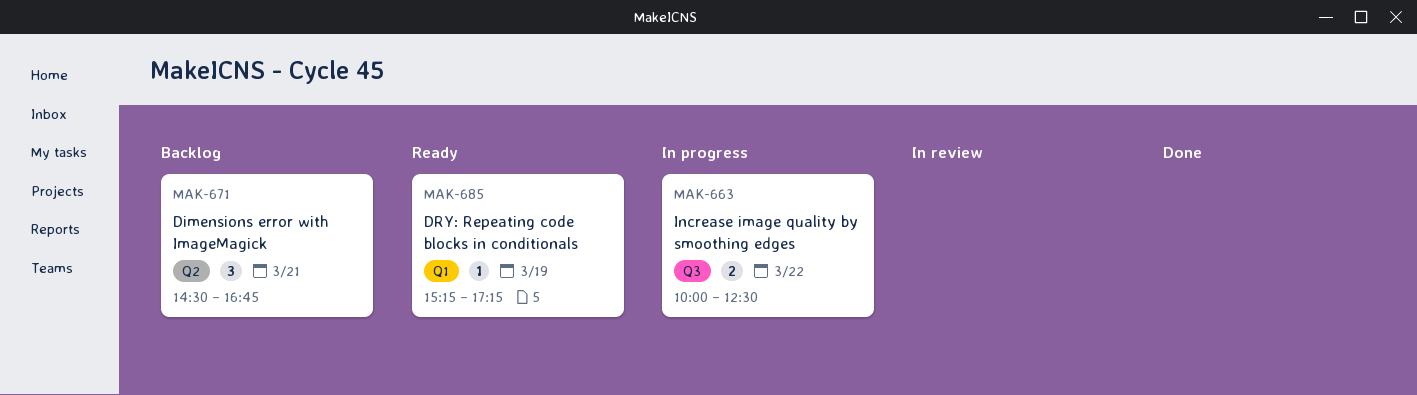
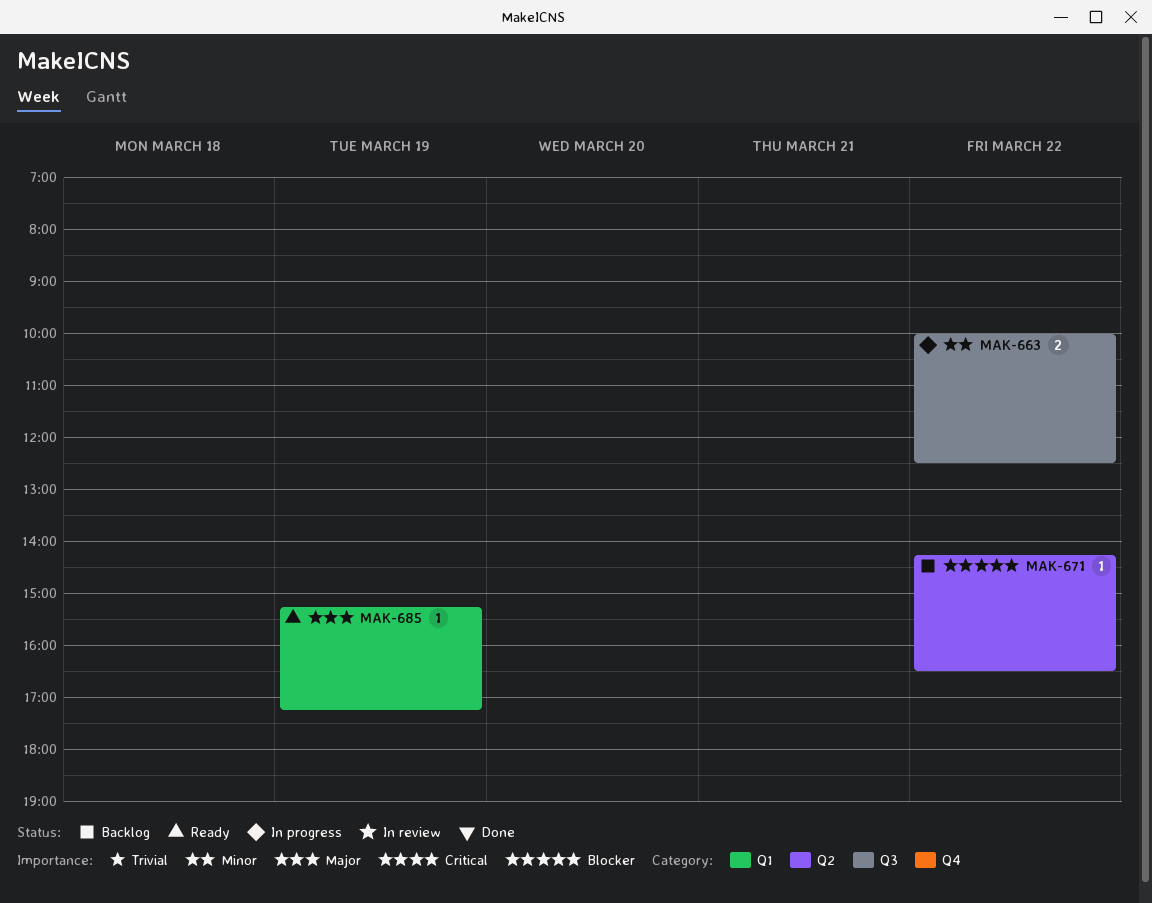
MAK-671, estimate: 3 -> 1
MAK-671, day: Mar 21 -> Mar 22
MAK-671, begins: 14:30 -> 14:15
MAK-671, ends: 16:45 -> 16:30

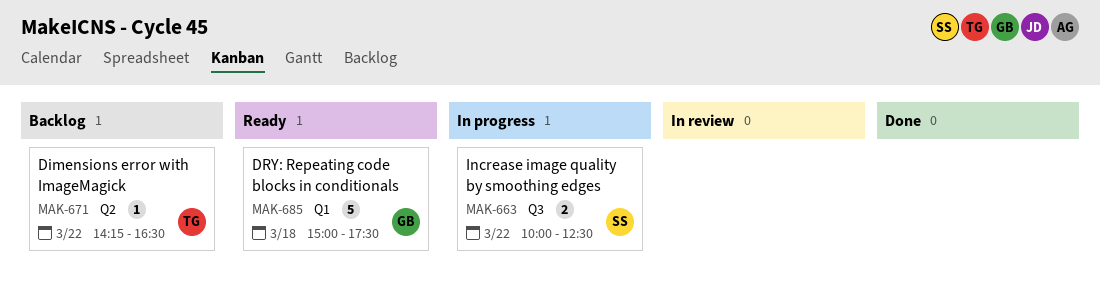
MAK-685, estimate: 1 -> 5
MAK-685, day: Mar 19 -> Mar 18
MAK-685, begins: 15:15 -> 15:00
MAK-685, ends: 17:15 -> 17:30

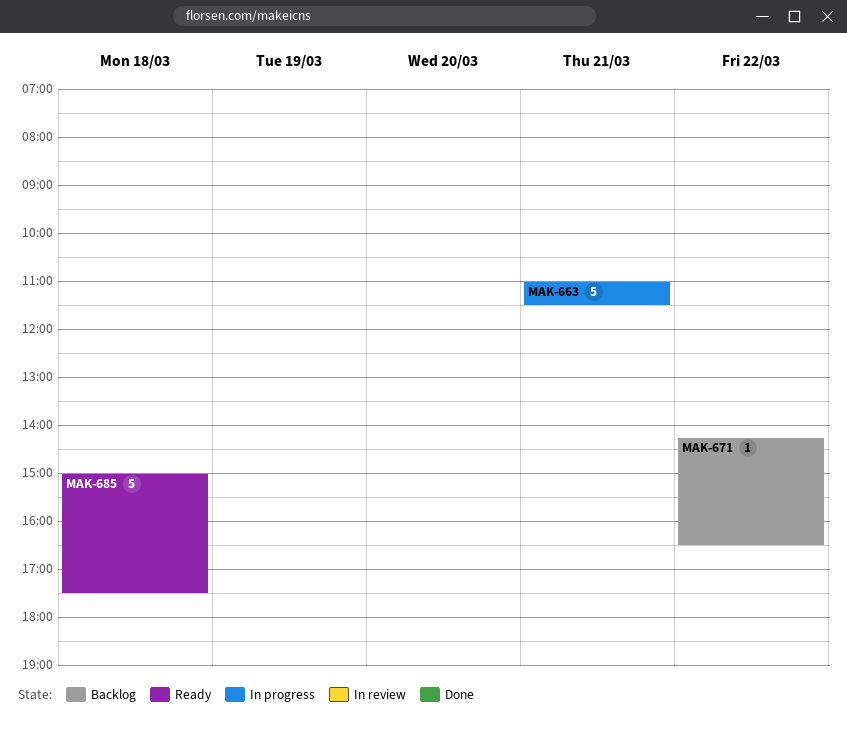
MAK-663, estimate: 2 -> 5
MAK-663, day: Mar 22 -> Mar 21
MAK-663, begins: 10:00 -> 11:00
MAK-663, ends: 12:30 -> 11:30

